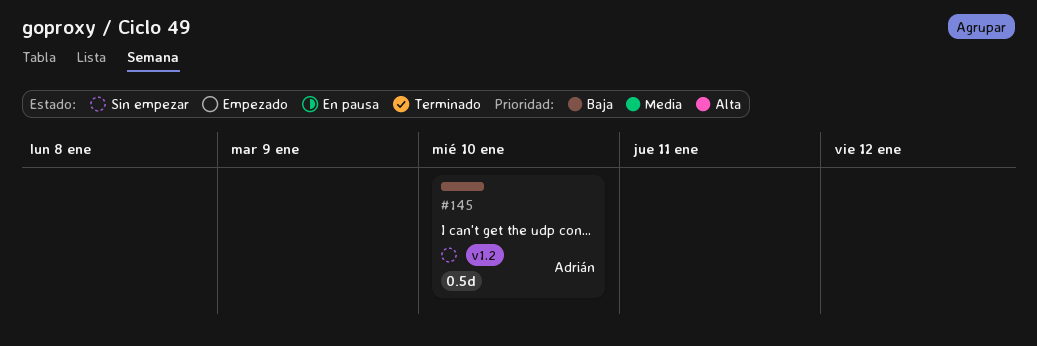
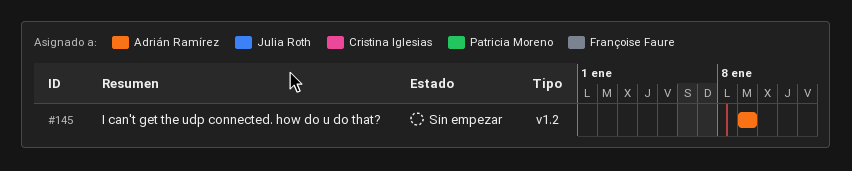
#145, due: Jan 10 -> Jan 9

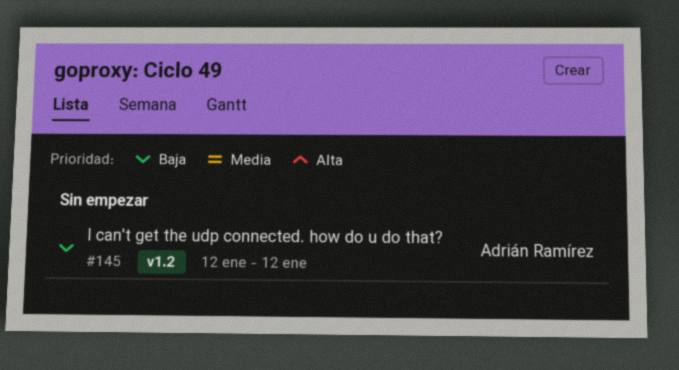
#145, start: Jan 9 -> Jan 12
#145, due: Jan 9 -> Jan 12

